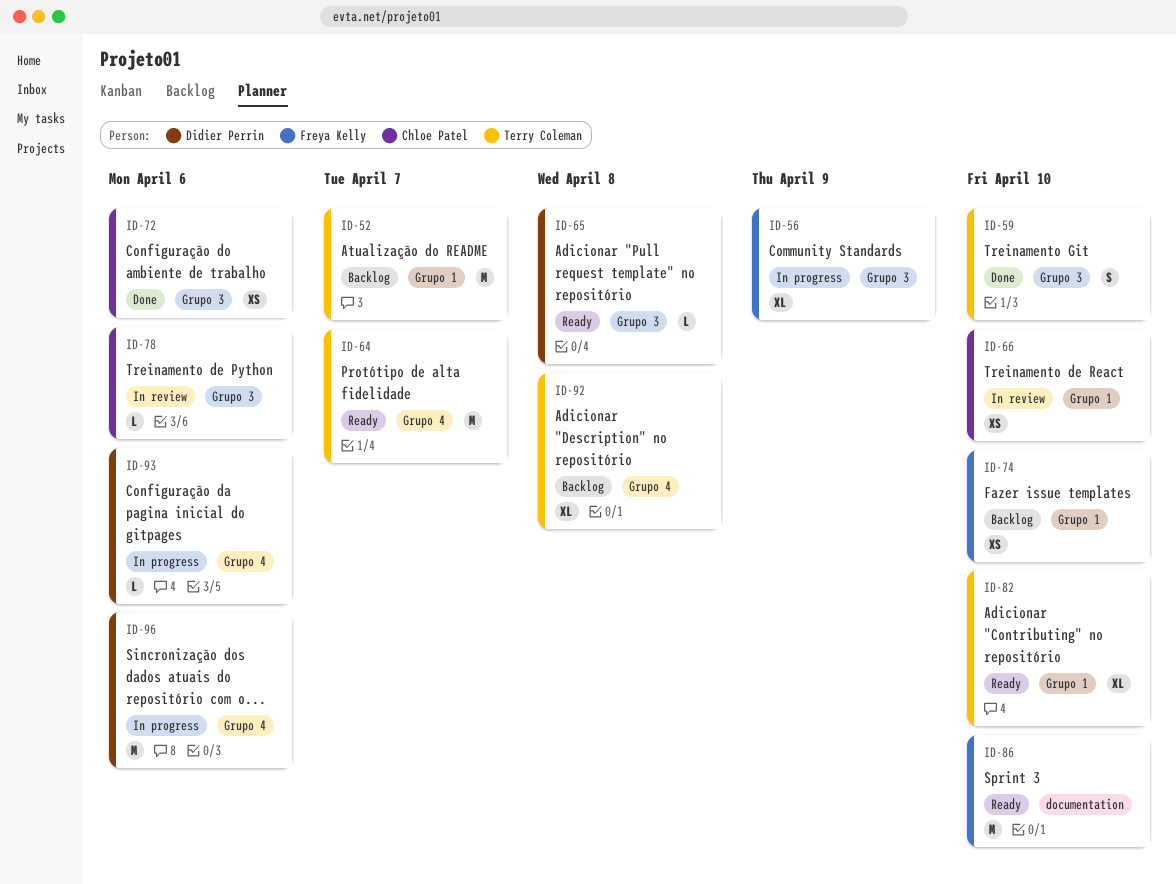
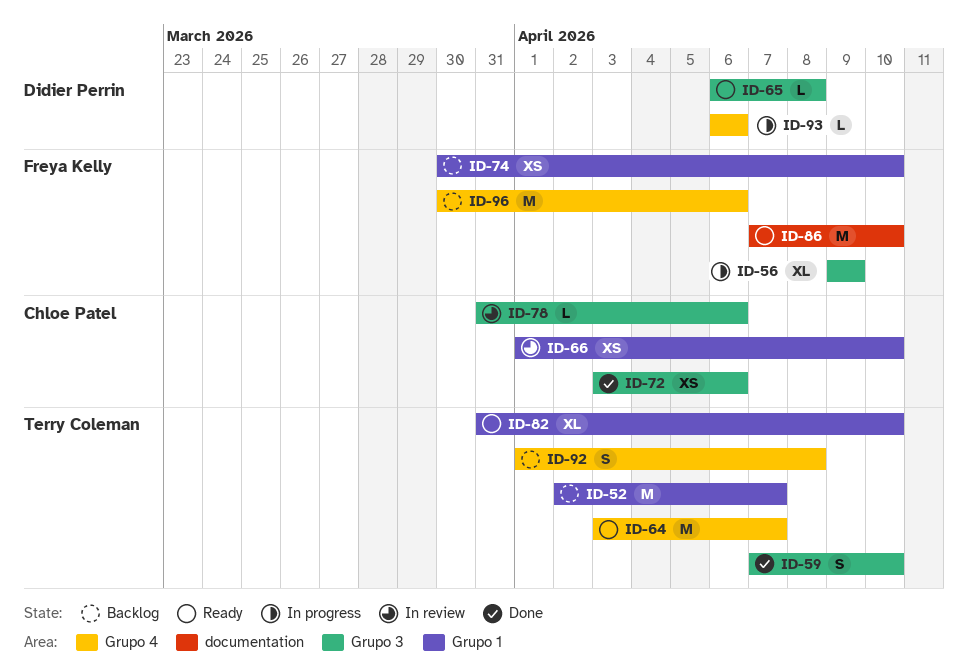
ID-92, estimate: XL -> S
ID-96, status: In progress -> Backlog
ID-96, owner: Didier Perrin -> Freya Kelly

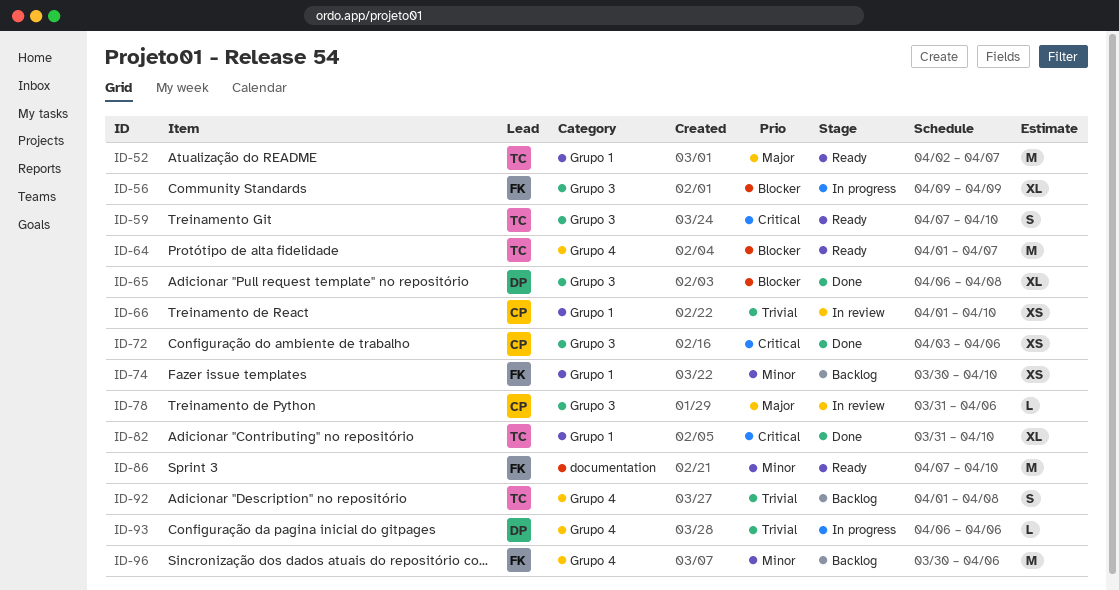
ID-52, status: Backlog -> Ready
ID-59, status: Done -> Ready
ID-64, start: Apr 3 -> Apr 1
ID-65, status: Ready -> Done
ID-65, estimate: L -> XL
ID-82, status: Ready -> Done

